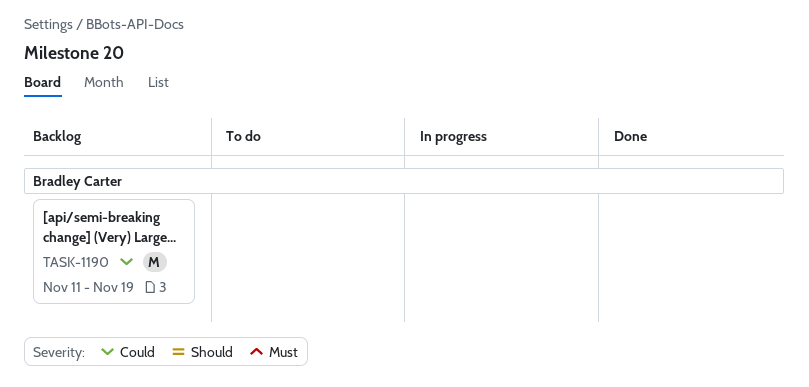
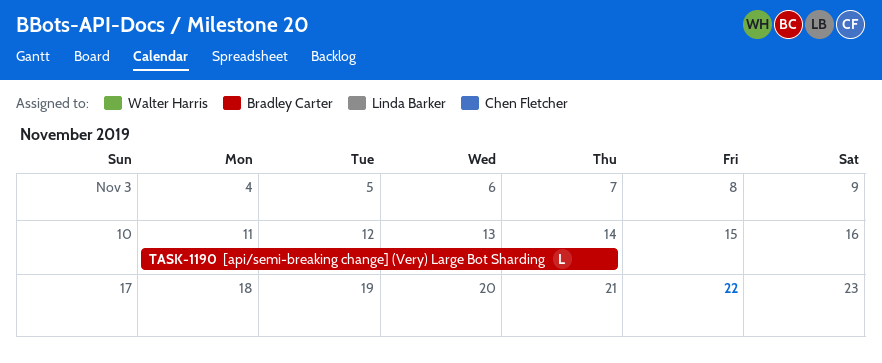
TASK-1190, estimate: M -> L
TASK-1190, due: Nov 19 -> Nov 14

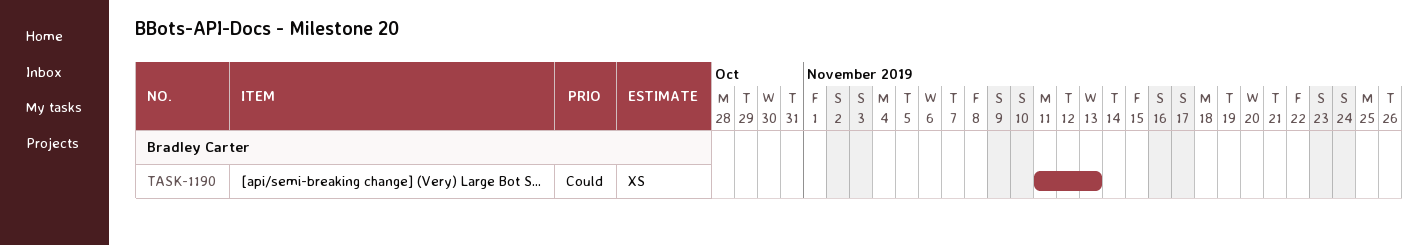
TASK-1190, estimate: L -> XS
TASK-1190, due: Nov 14 -> Nov 13

